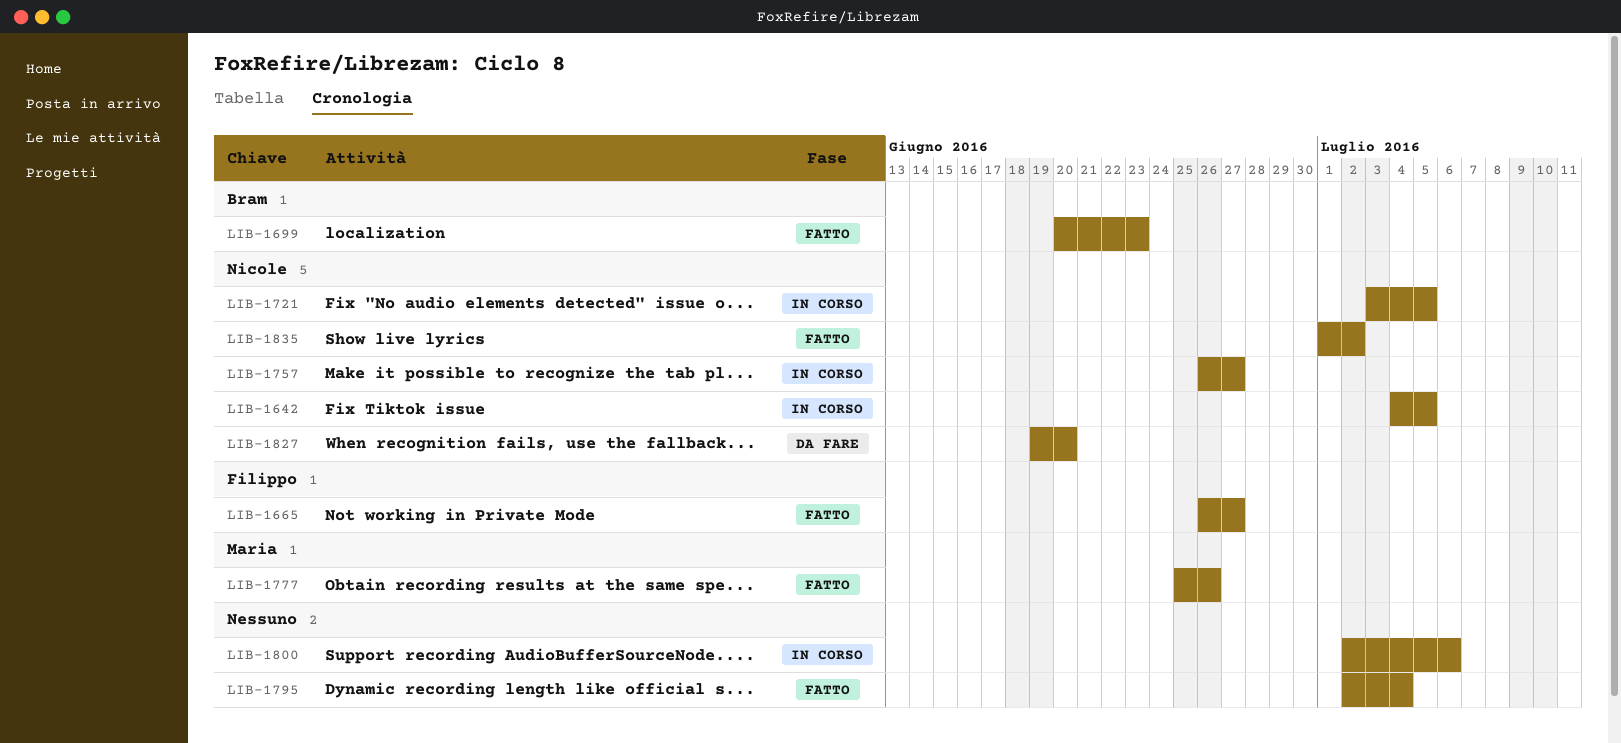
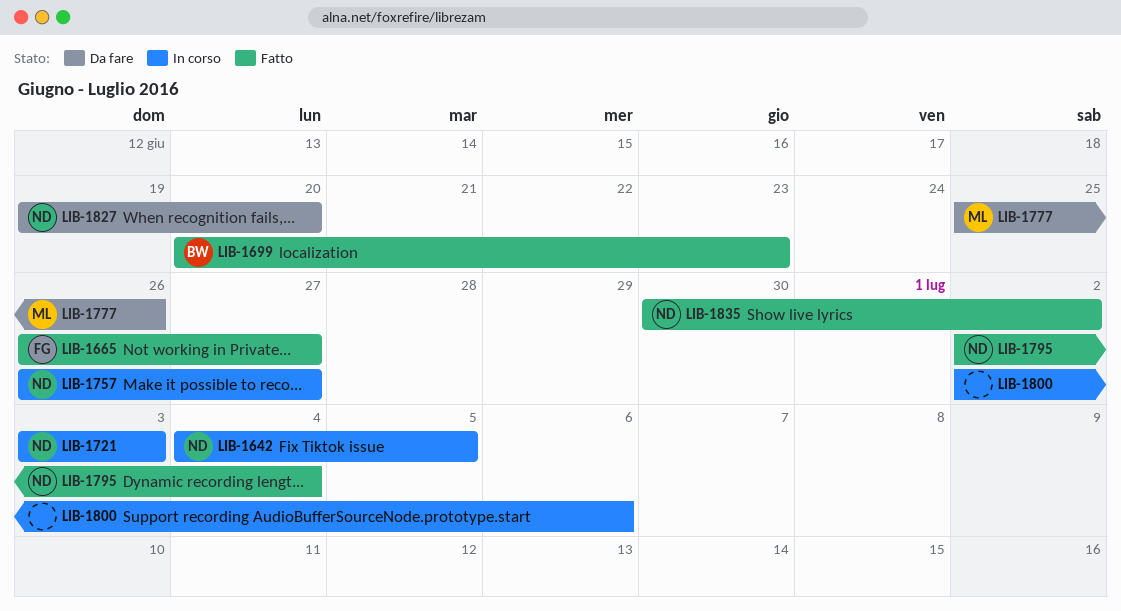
LIB-1721, due: Jul 5 -> Jul 3
LIB-1777, status: Fatto -> Da fare
LIB-1795, owner: none -> Nicole
LIB-1835, start: Jul 1 -> Jun 30

